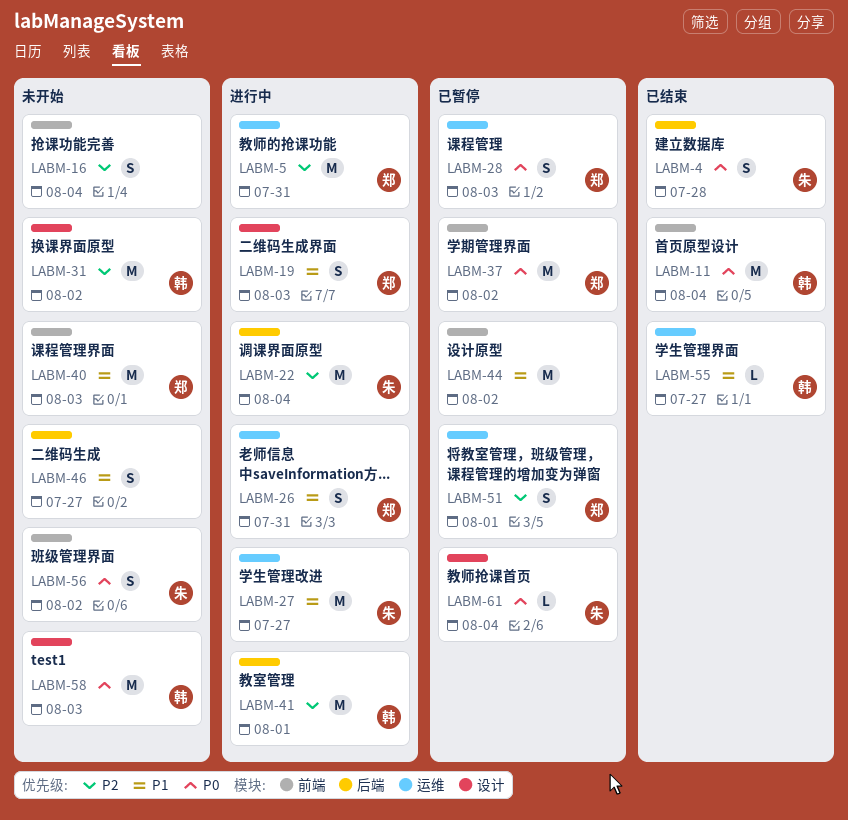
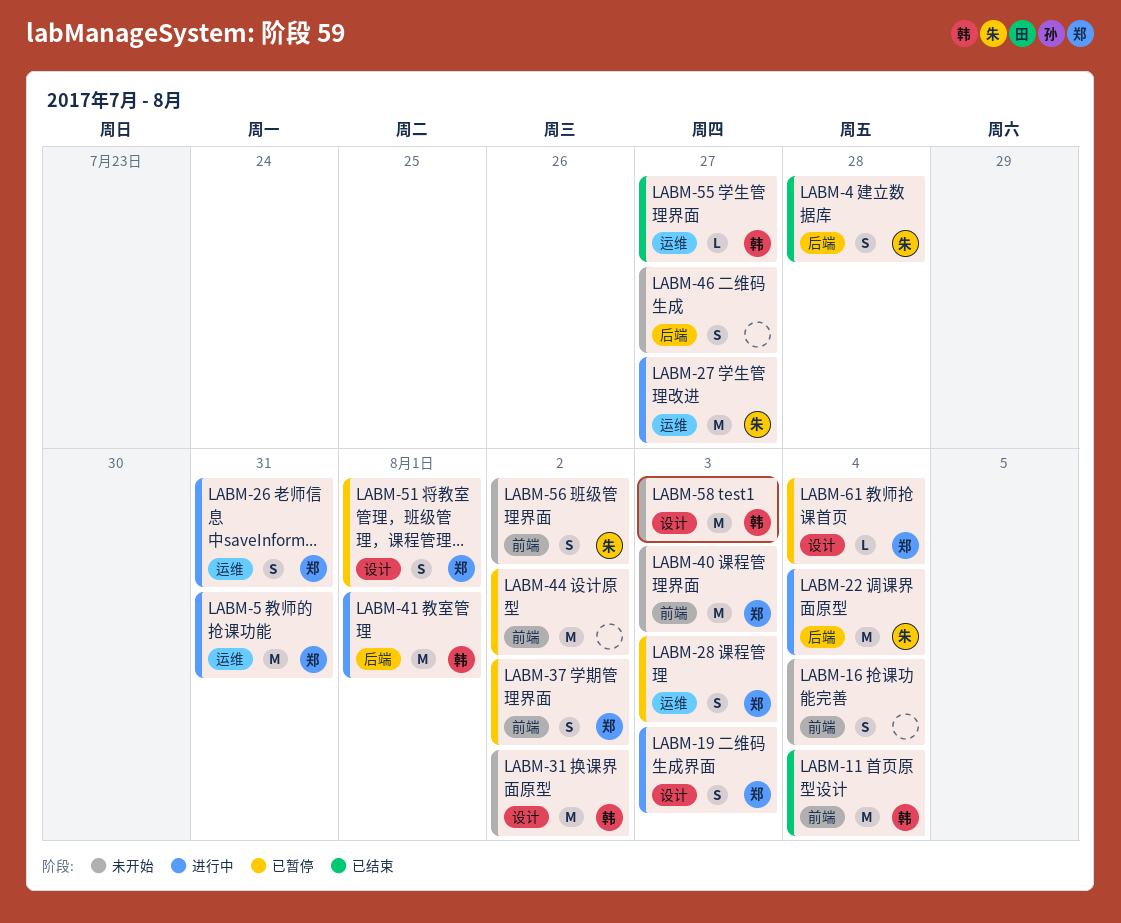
LABM-37, estimate: M -> S
LABM-51, label: 运维 -> 设计
LABM-61, owner: 朱 -> 郑

